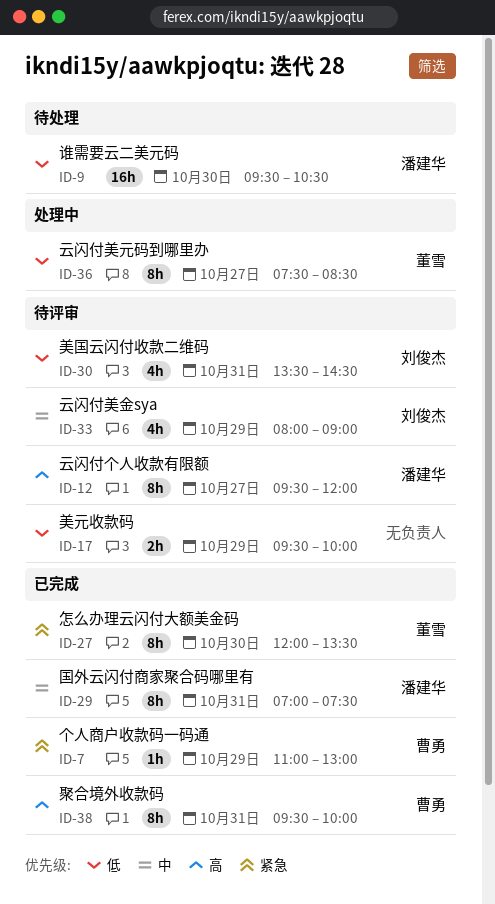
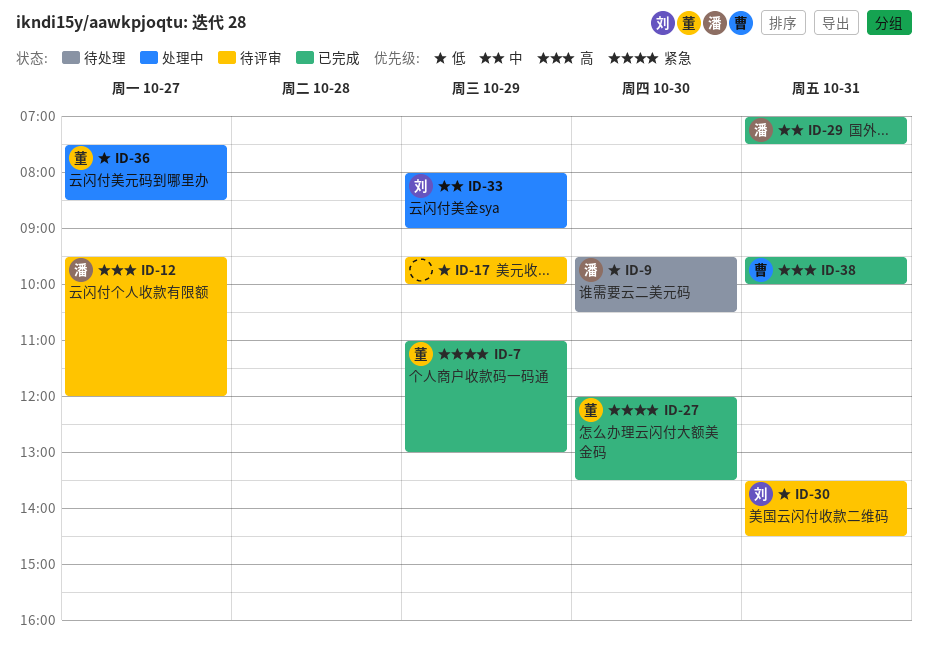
ID-7, owner: 曹勇 -> 董雪
ID-33, status: 待评审 -> 处理中

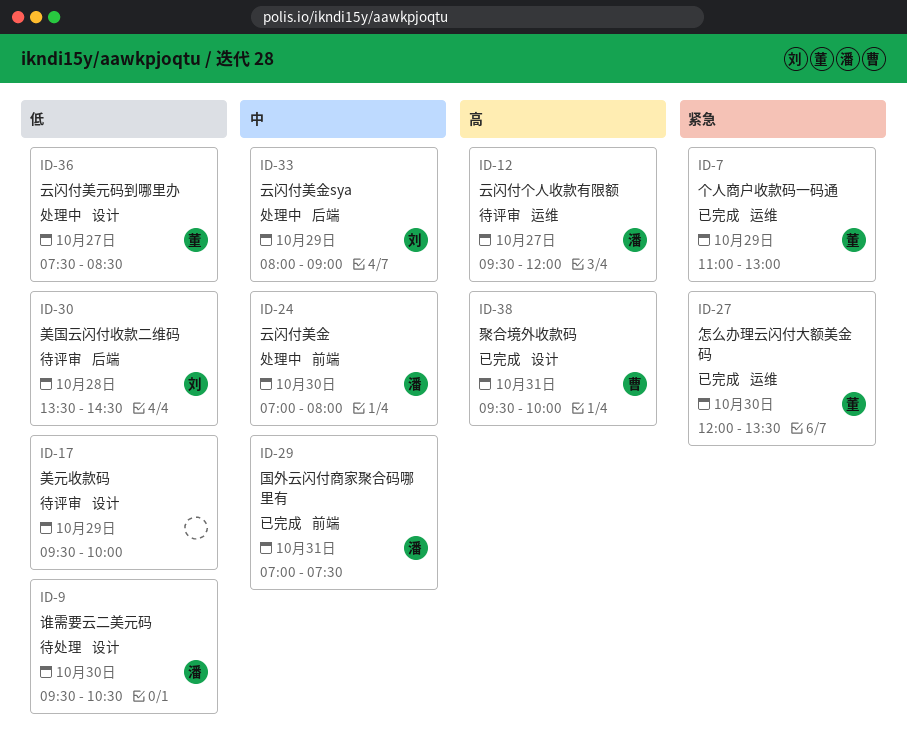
ID-24: none -> present
ID-30, day: Oct 31 -> Oct 28

